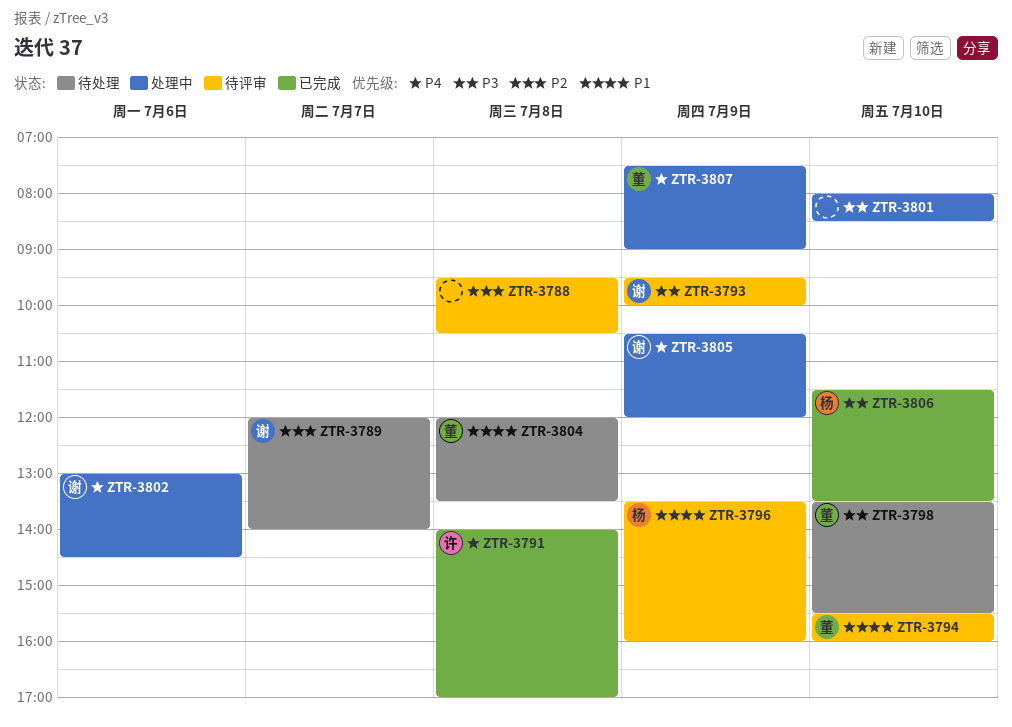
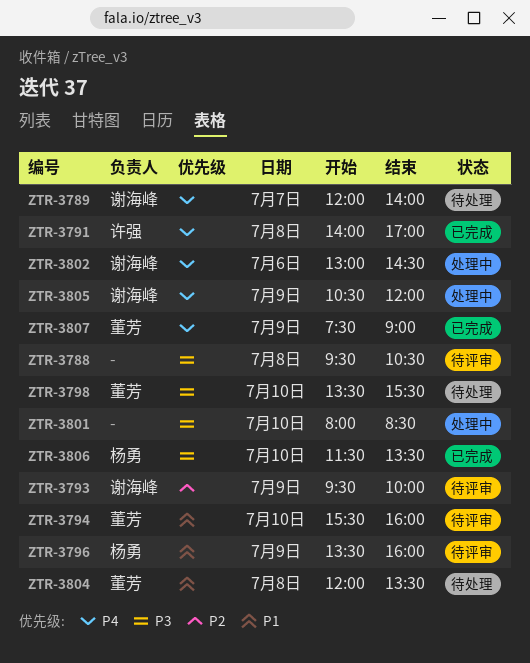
ZTR-3788, priority: P2 -> P3
ZTR-3789, priority: P2 -> P4
ZTR-3793, priority: P3 -> P2
ZTR-3807, status: 处理中 -> 已完成

